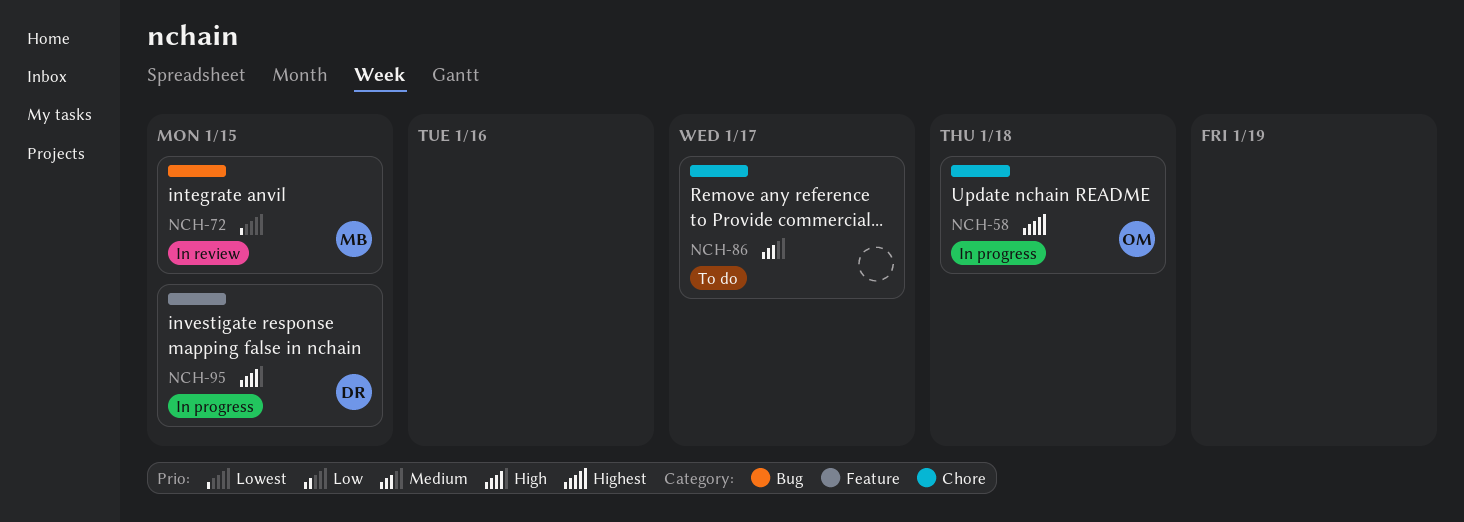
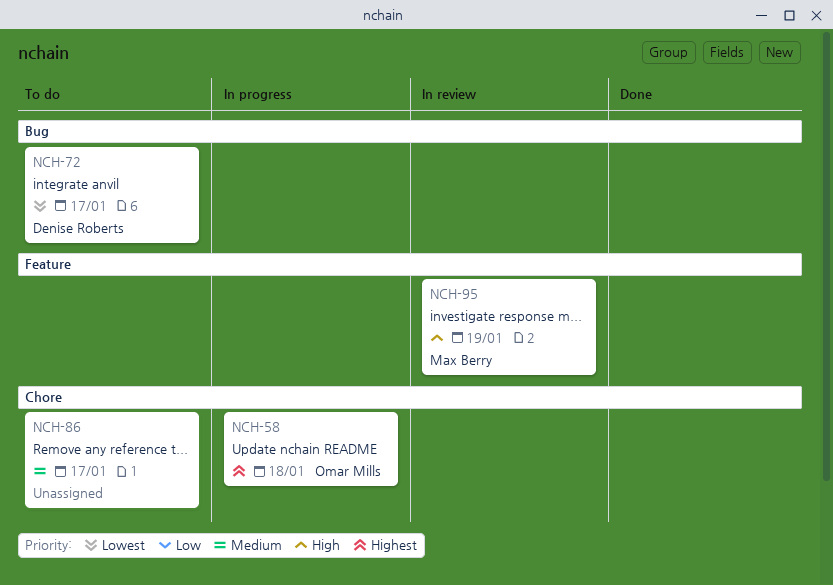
NCH-72, status: In review -> To do
NCH-72, owner: Max Berry -> Denise Roberts
NCH-72, due: Jan 15 -> Jan 17
NCH-95, status: In progress -> In review
NCH-95, owner: Denise Roberts -> Max Berry
NCH-95, due: Jan 15 -> Jan 19

